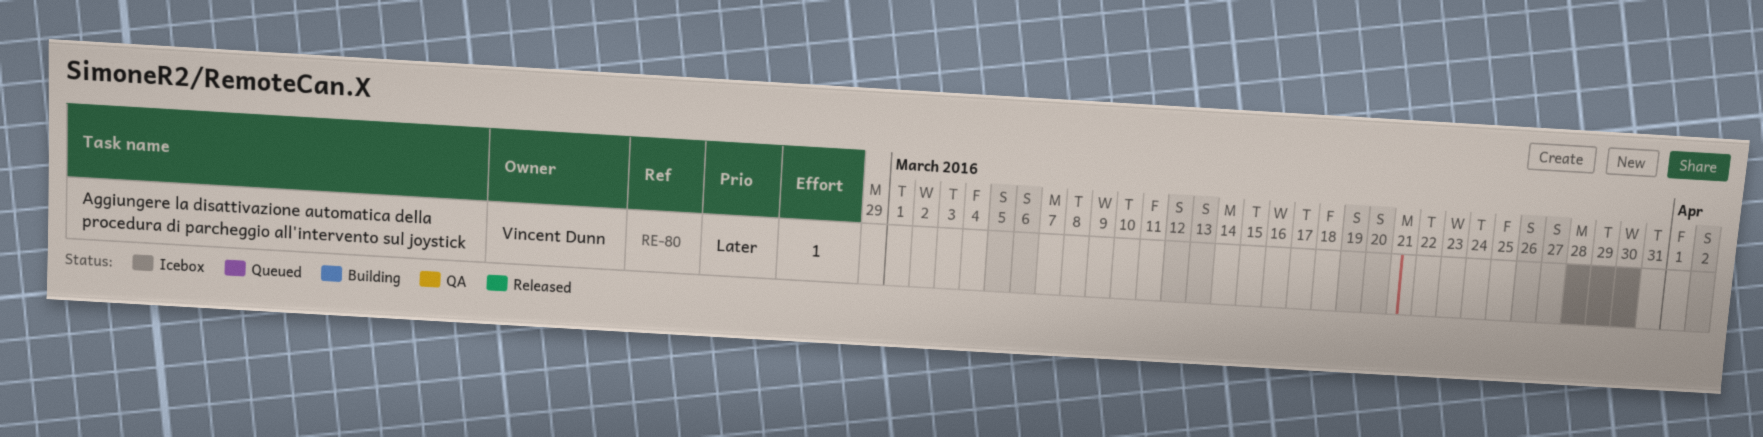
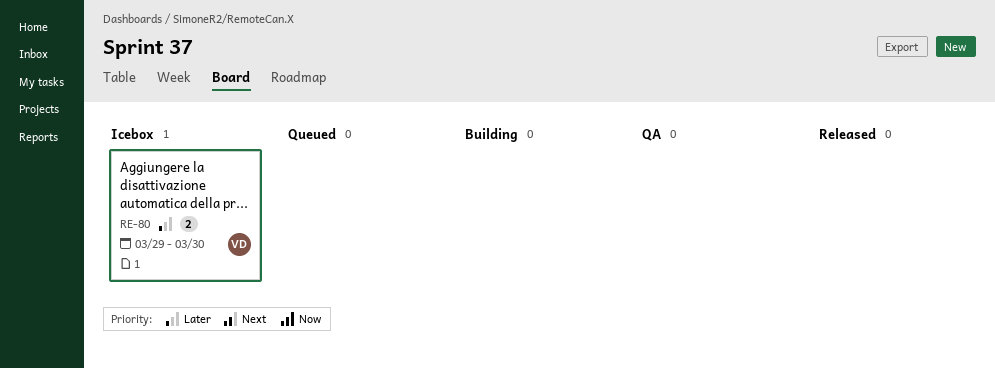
RE-80, estimate: 1 -> 2
RE-80, start: Mar 28 -> Mar 29

